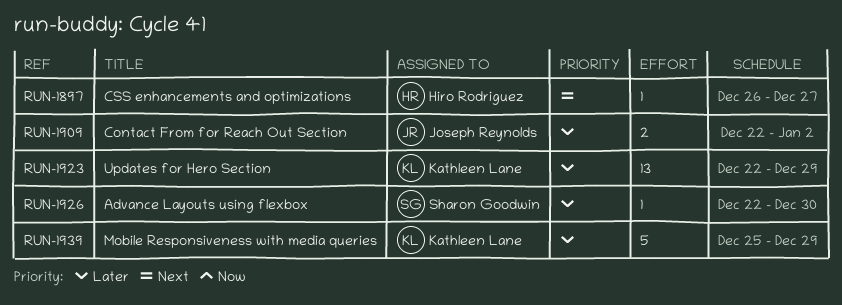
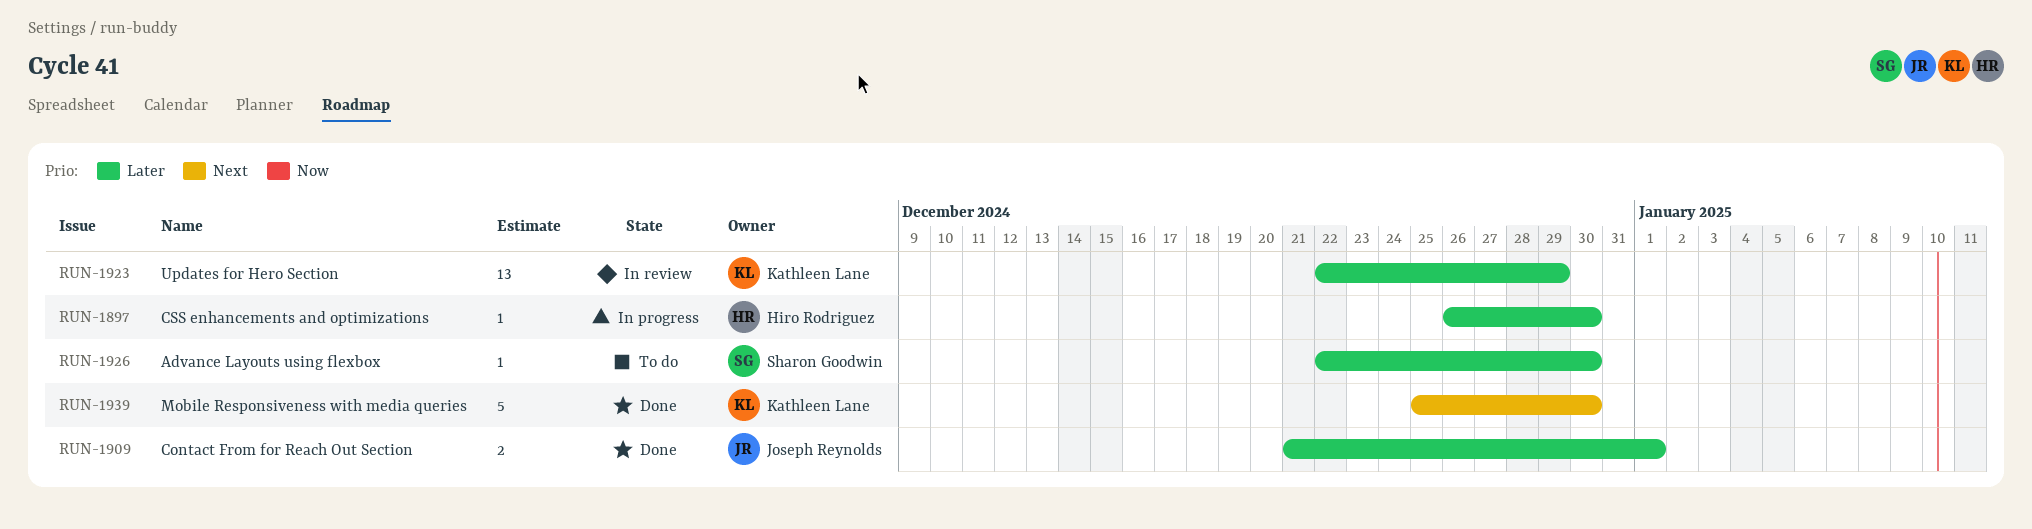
RUN-1897, priority: Next -> Later
RUN-1897, due: Dec 27 -> Dec 30
RUN-1909, start: Dec 22 -> Dec 21
RUN-1909, due: Jan 2 -> Jan 1
RUN-1939, priority: Later -> Next
RUN-1939, due: Dec 29 -> Dec 30

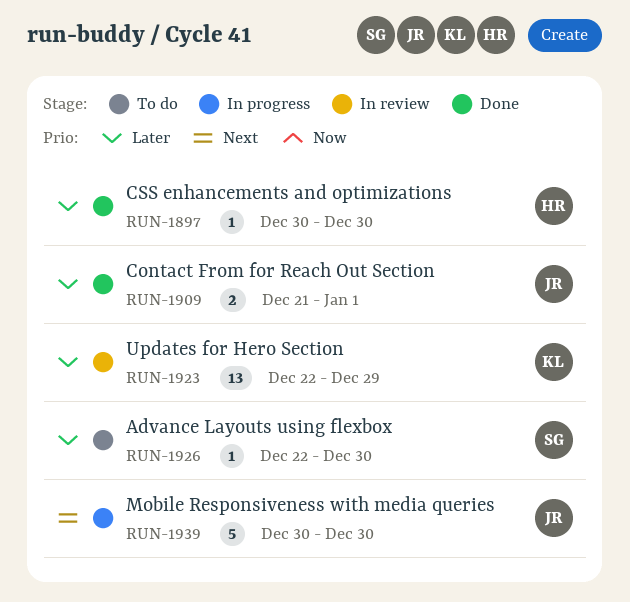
RUN-1897, status: In progress -> Done
RUN-1897, start: Dec 26 -> Dec 30
RUN-1939, status: Done -> In progress
RUN-1939, owner: Kathleen Lane -> Joseph Reynolds
RUN-1939, start: Dec 25 -> Dec 30

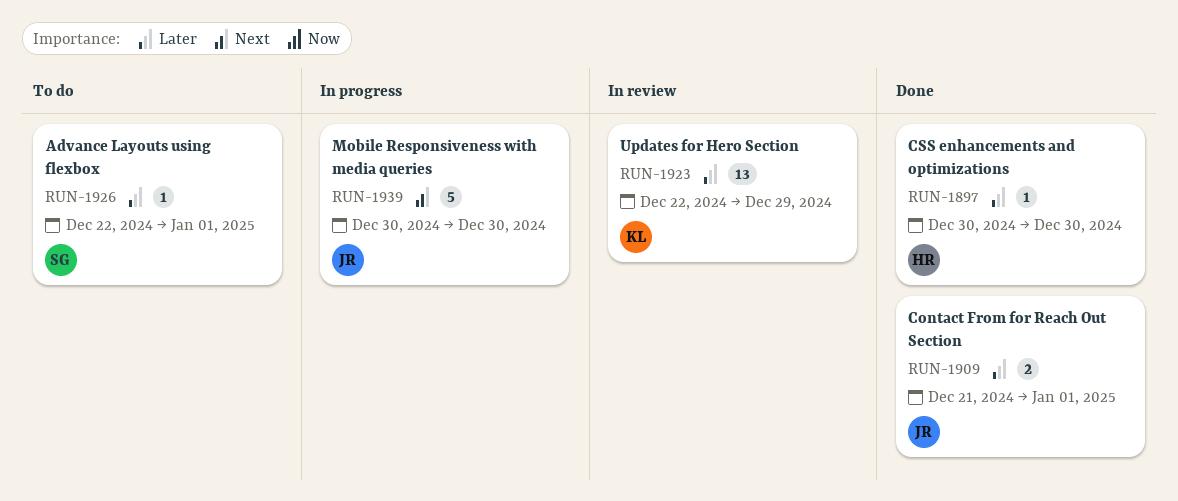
RUN-1926, due: Dec 30 -> Jan 1

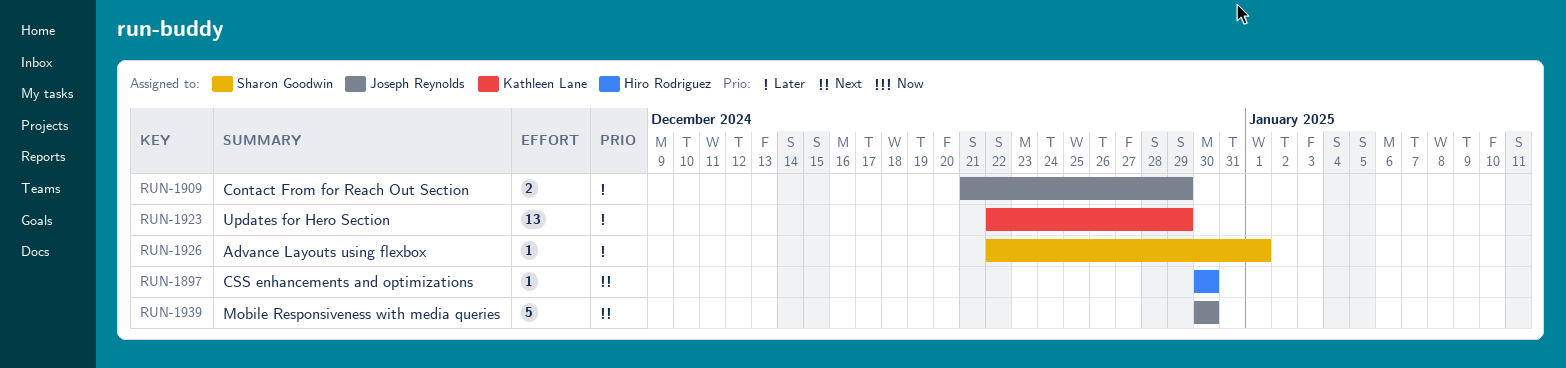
RUN-1897, priority: Later -> Next
RUN-1909, due: Jan 1 -> Dec 29

